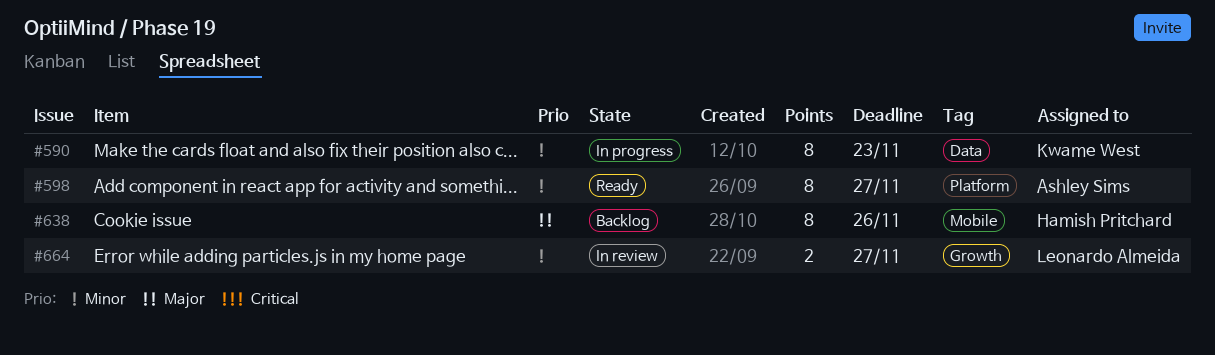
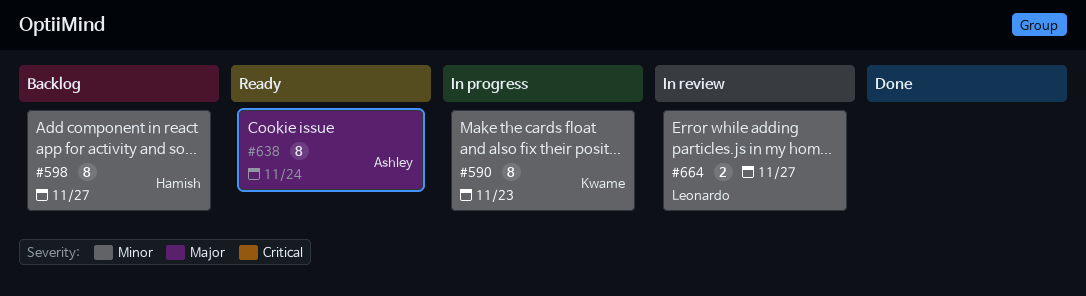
#598, status: Ready -> Backlog
#598, owner: Ashley Sims -> Hamish Pritchard
#638, status: Backlog -> Ready
#638, owner: Hamish Pritchard -> Ashley Sims
#638, due: Nov 26 -> Nov 24

